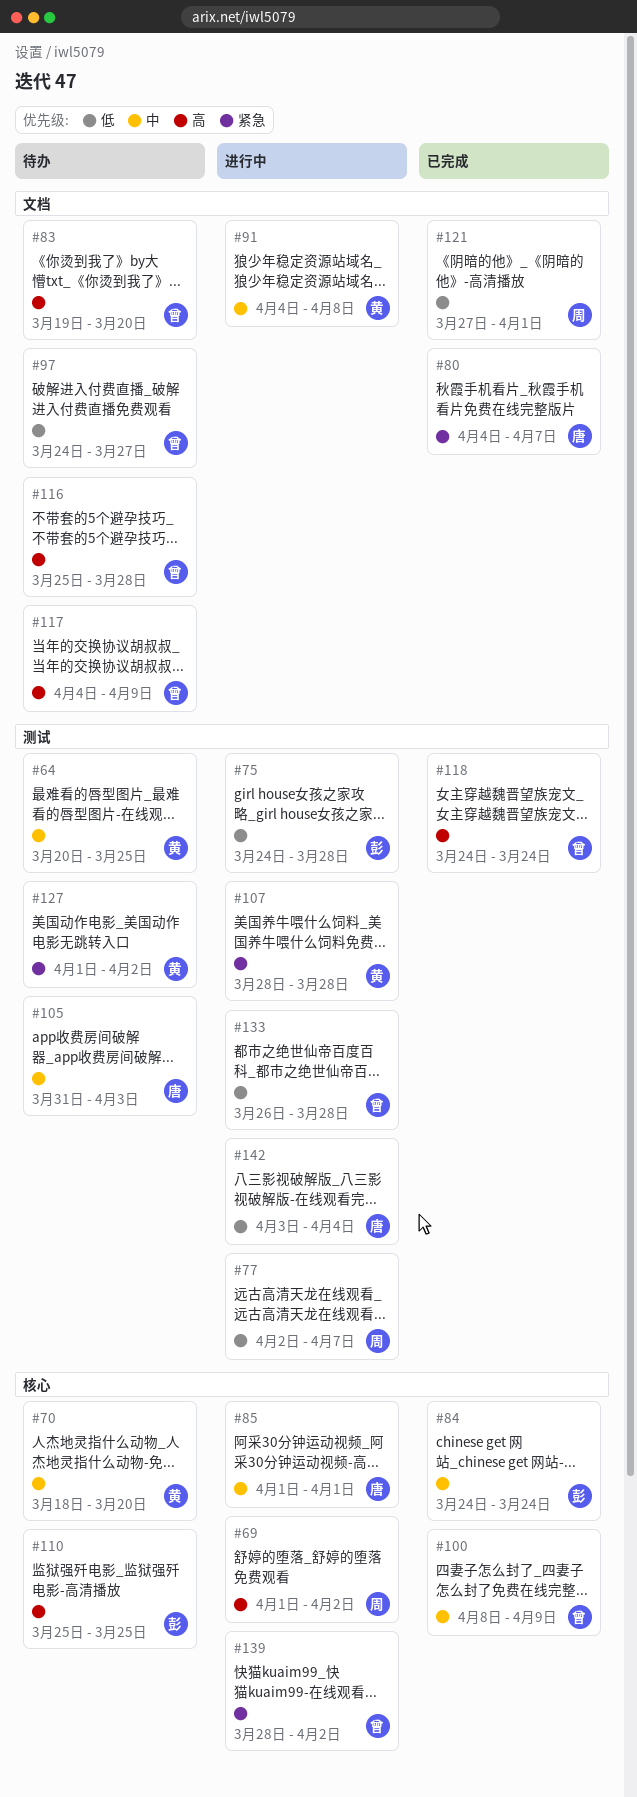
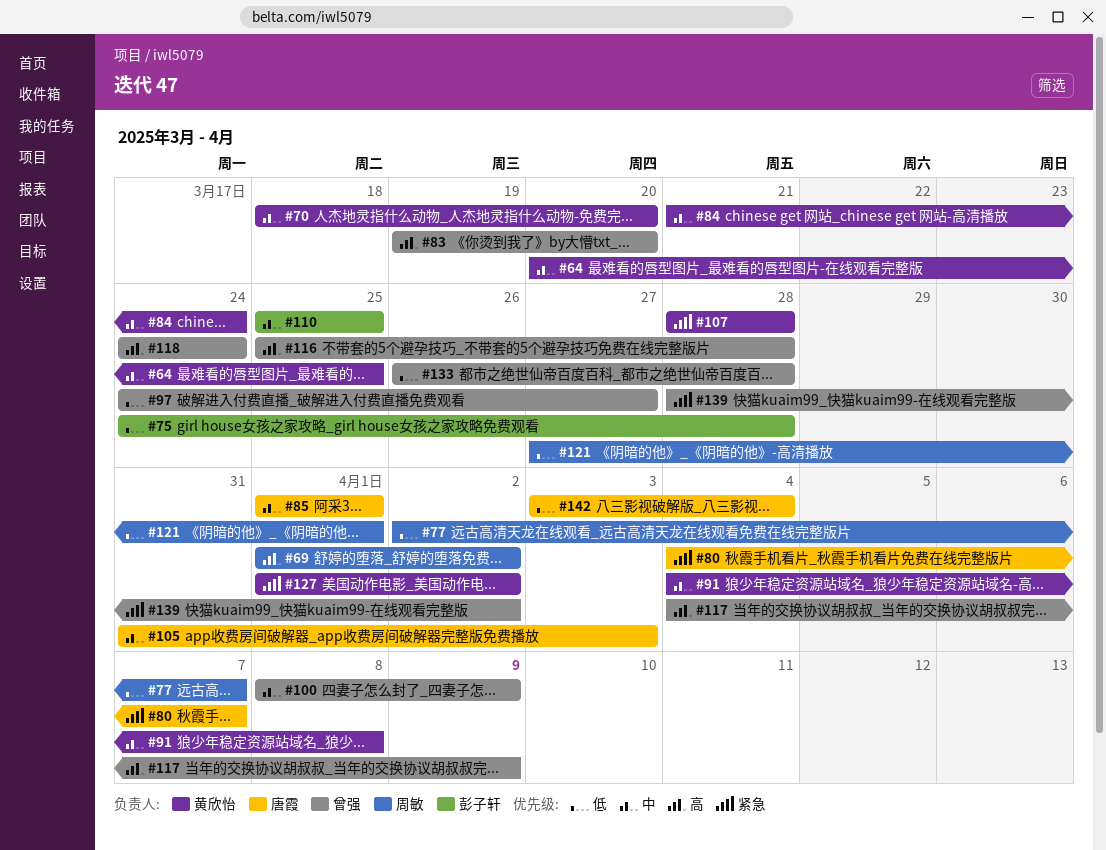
#84, owner: 彭子轩 -> 黄欣怡
#84, start: Mar 24 -> Mar 21
#110, priority: 高 -> 中

